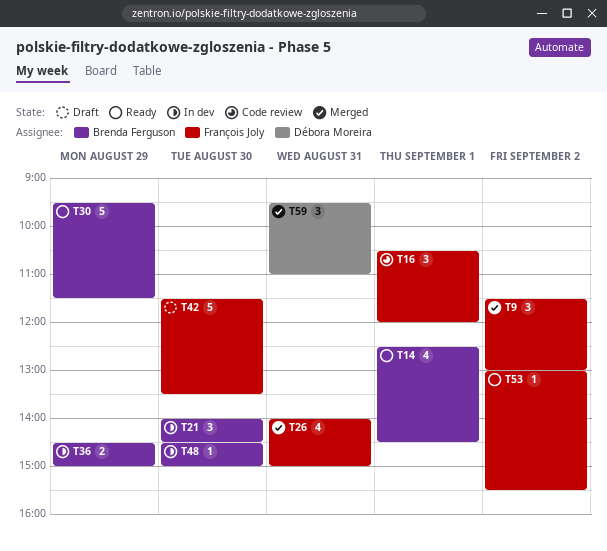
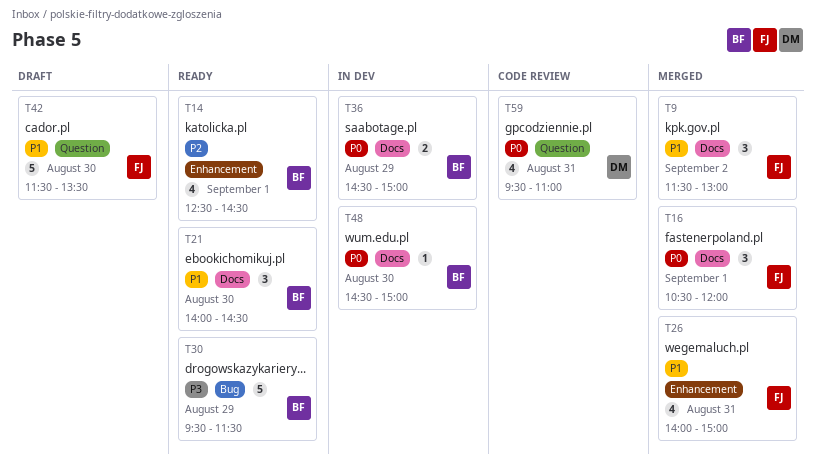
T16, status: Code review -> Merged
T21, status: In dev -> Ready
T53: present -> none
T59, status: Merged -> Code review
T59, estimate: 3 -> 4

